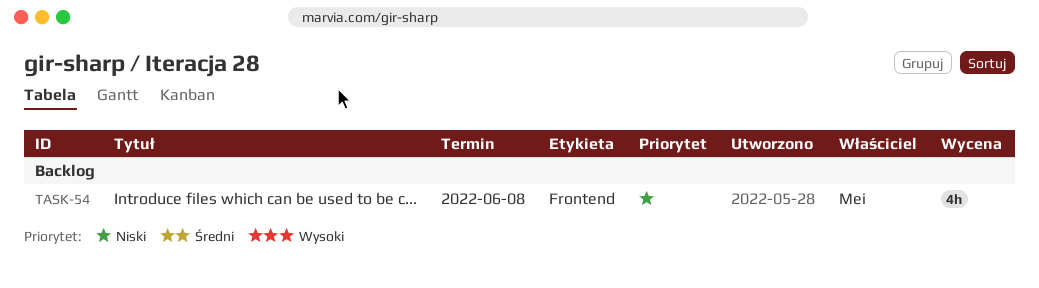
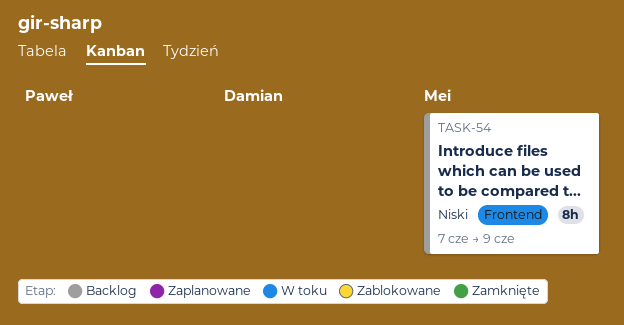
TASK-54, estimate: 4h -> 8h
TASK-54, due: Jun 8 -> Jun 9

